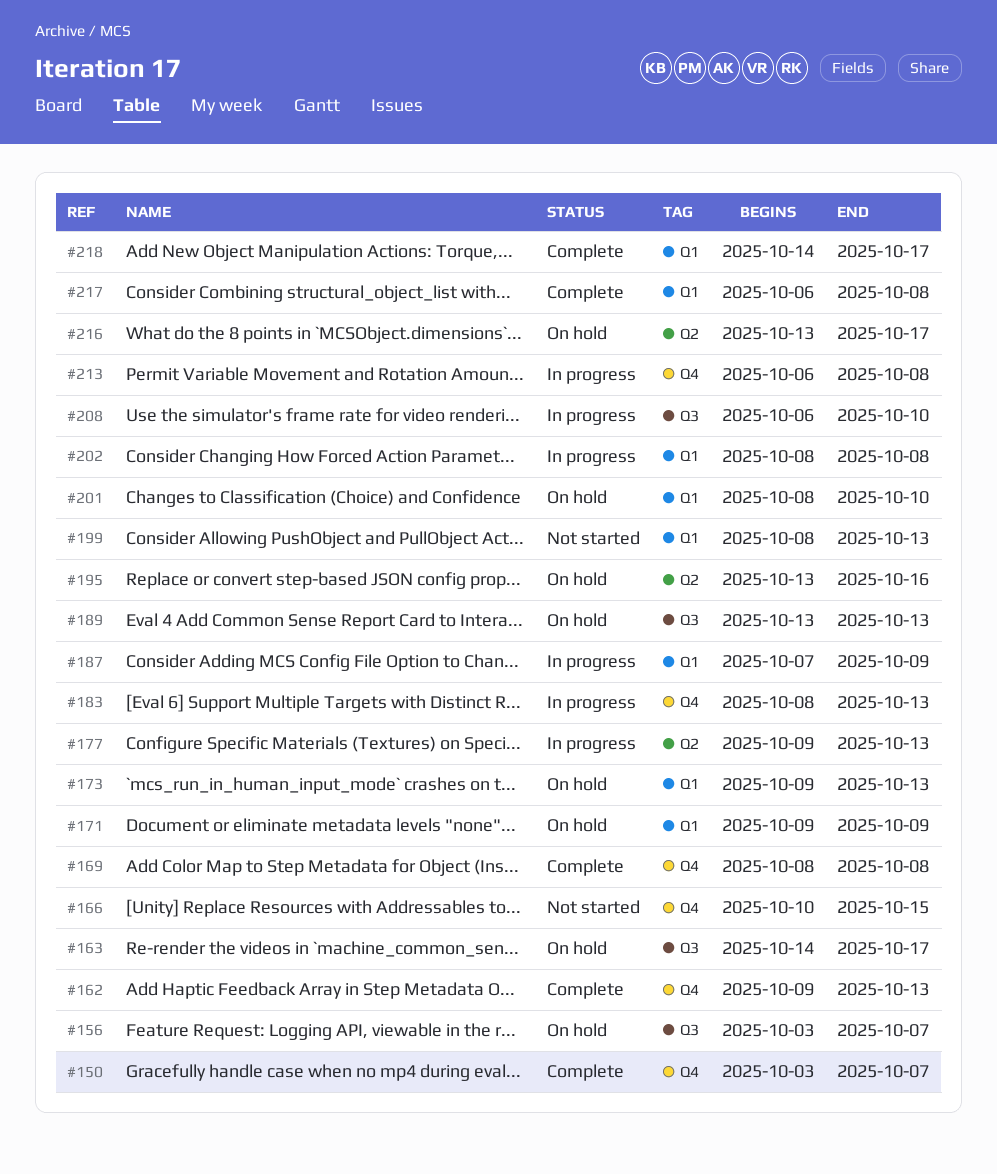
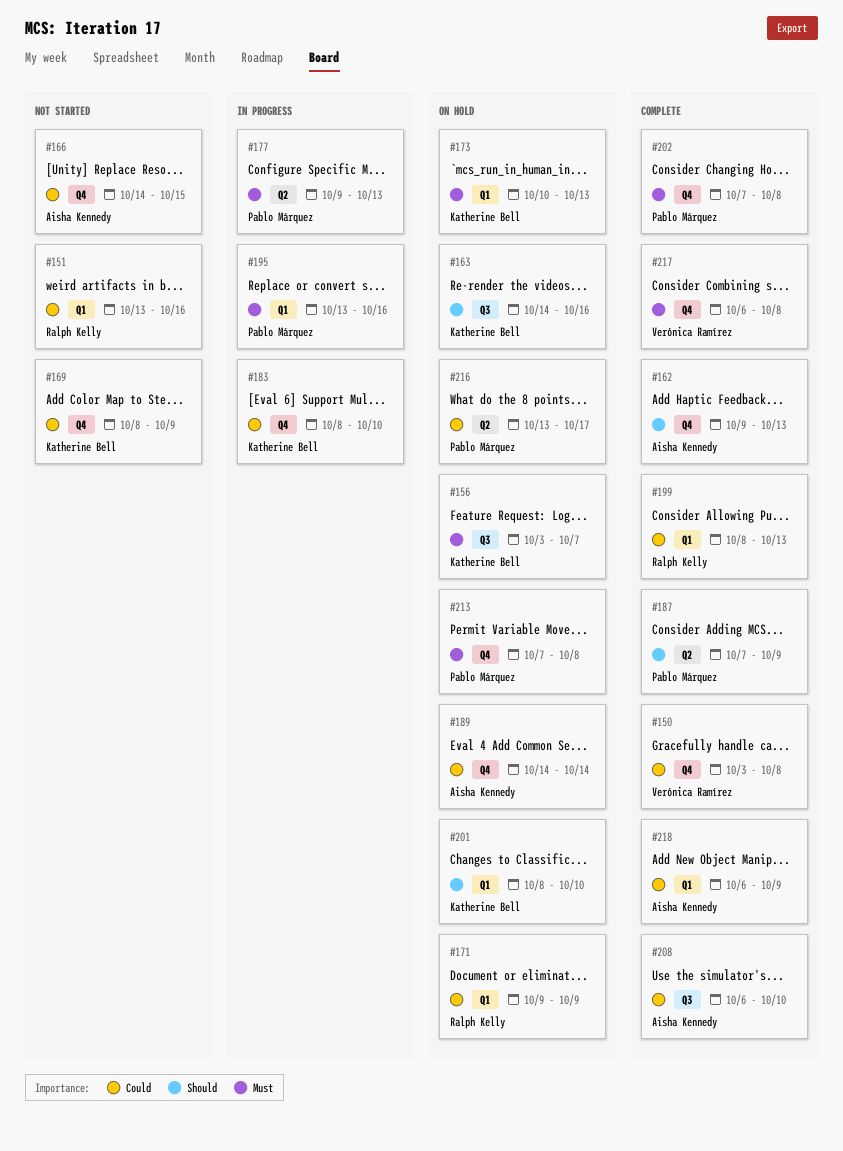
#150, due: Oct 7 -> Oct 8
#151: none -> present
#163, due: Oct 17 -> Oct 16
#166, start: Oct 10 -> Oct 14
#169, status: Complete -> Not started
#169, due: Oct 8 -> Oct 9
#173, start: Oct 9 -> Oct 10
#183, due: Oct 13 -> Oct 10
#187, status: In progress -> Complete
#187, label: Q1 -> Q2
#189, label: Q3 -> Q4
#189, start: Oct 13 -> Oct 14
#189, due: Oct 13 -> Oct 14
#195, status: On hold -> In progress
#195, label: Q2 -> Q1
#199, status: Not started -> Complete
#202, status: In progress -> Complete
#202, label: Q1 -> Q4
#202, start: Oct 8 -> Oct 7
#208, status: In progress -> Complete
#213, status: In progress -> On hold
#213, start: Oct 6 -> Oct 7
#217, label: Q1 -> Q4
#218, start: Oct 14 -> Oct 6
#218, due: Oct 17 -> Oct 9

